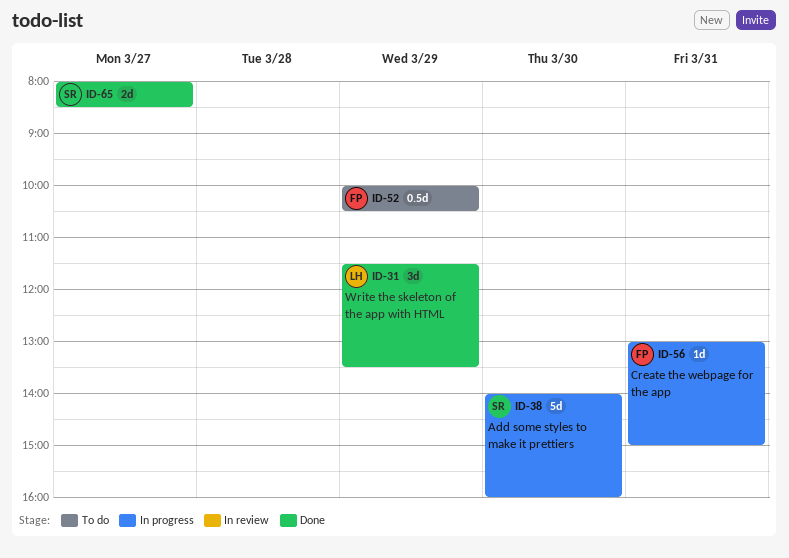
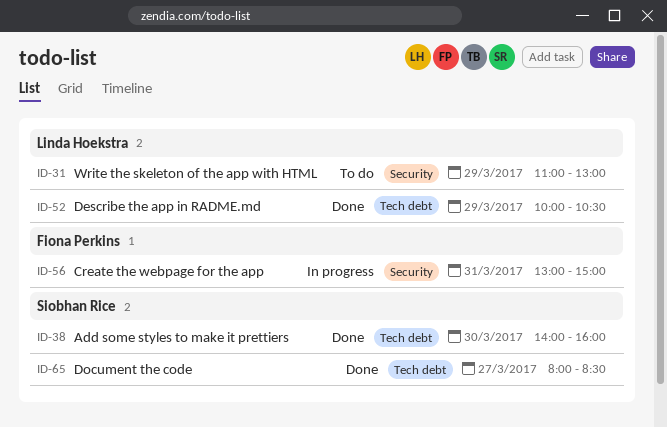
ID-31, status: Done -> To do
ID-31, begins: 11:30 -> 11:00
ID-31, ends: 13:30 -> 13:00
ID-38, status: In progress -> Done
ID-52, status: To do -> Done
ID-52, owner: Fiona Perkins -> Linda Hoekstra

